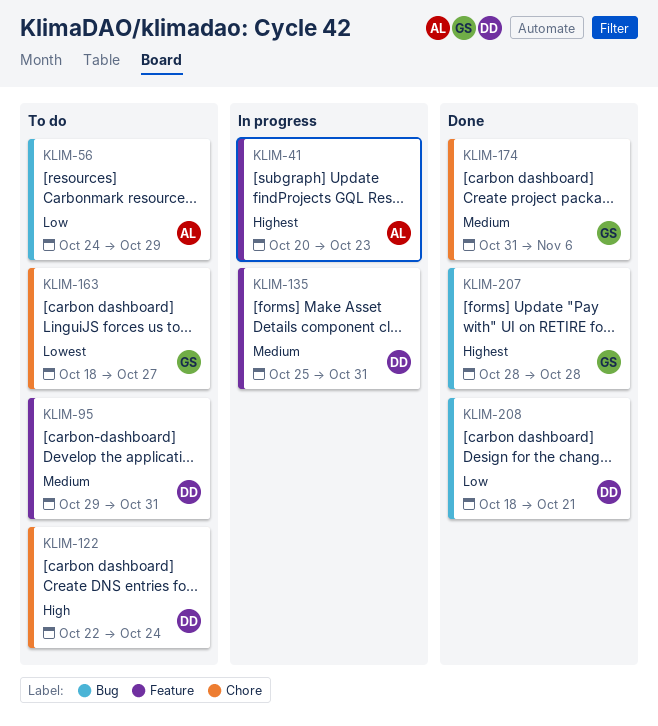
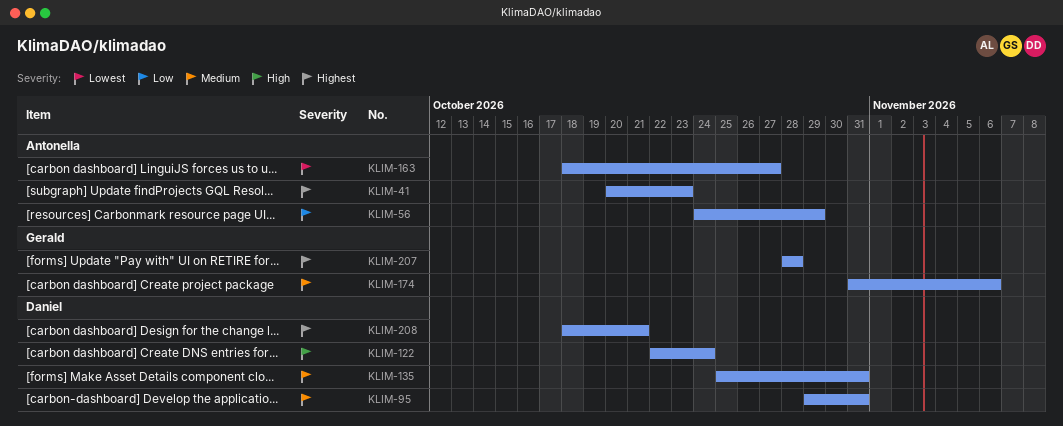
KLIM-163, owner: Gerald -> Antonella
KLIM-208, priority: Low -> Highest

